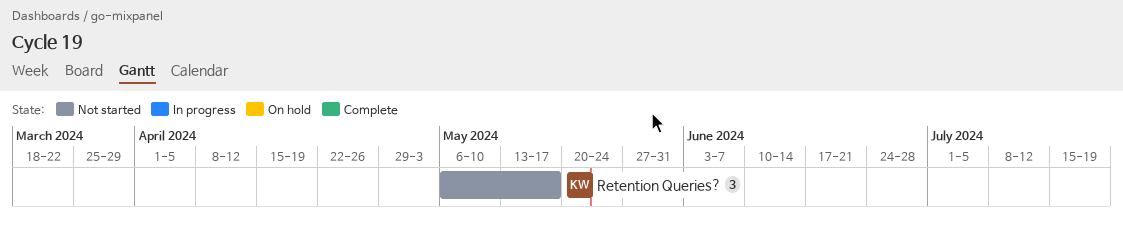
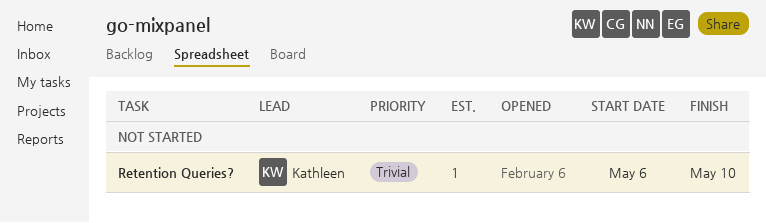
Retention Queries?, estimate: 3 -> 1
Retention Queries?, due: May 17 -> May 10

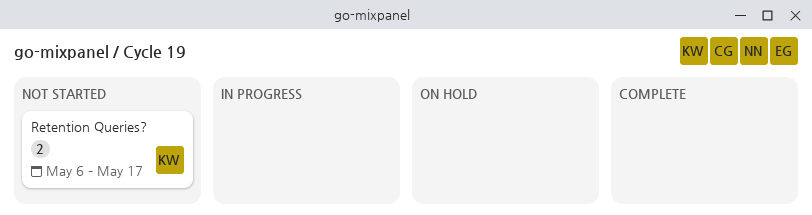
Retention Queries?, estimate: 1 -> 2
Retention Queries?, due: May 10 -> May 17

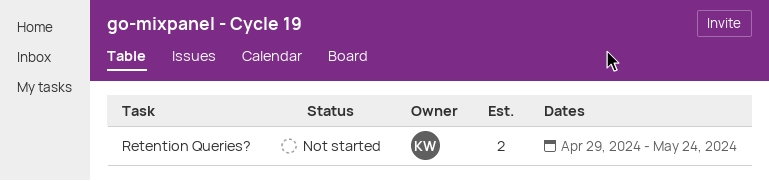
Retention Queries?, start: May 6 -> Apr 29
Retention Queries?, due: May 17 -> May 24

